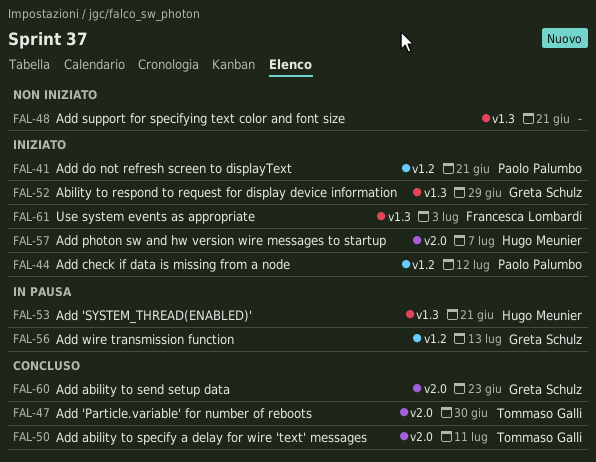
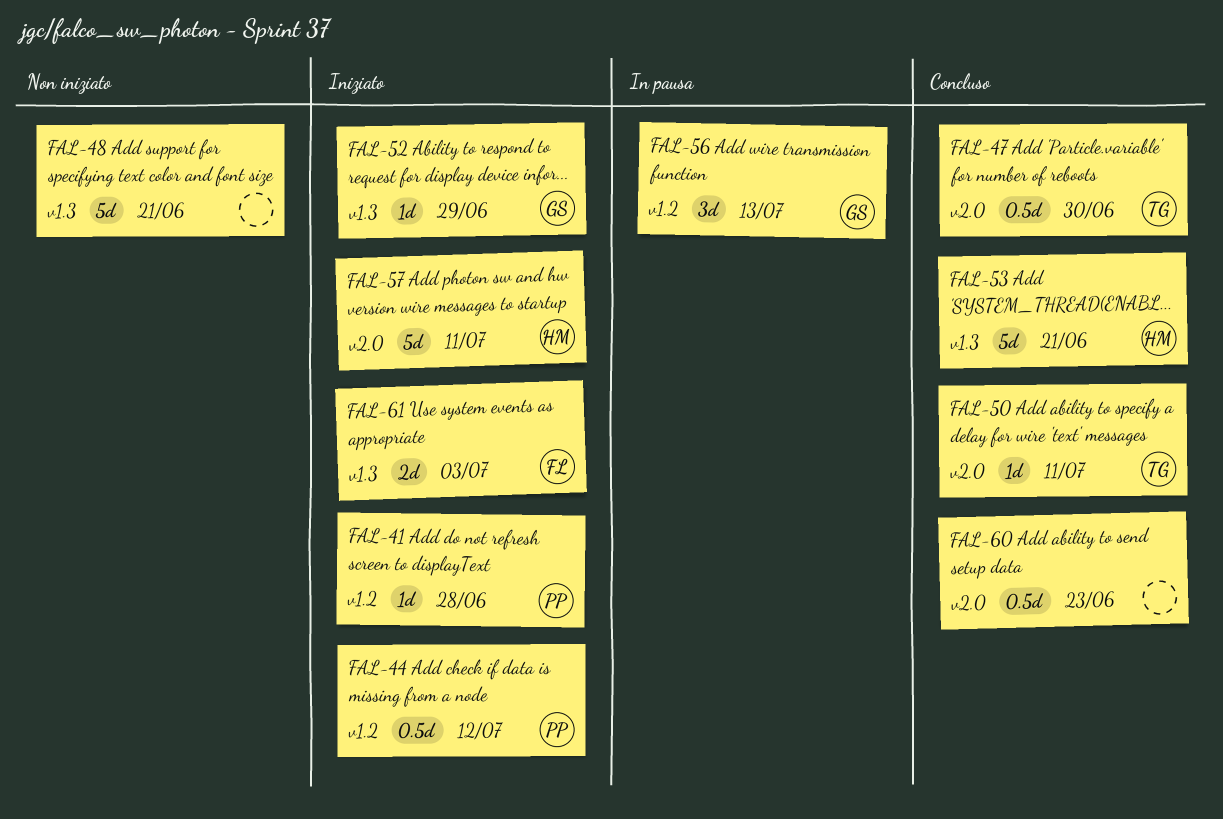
FAL-41, due: Jun 21 -> Jun 28
FAL-53, status: In pausa -> Concluso
FAL-57, due: Jul 7 -> Jul 11
FAL-60, owner: Greta Schulz -> none

